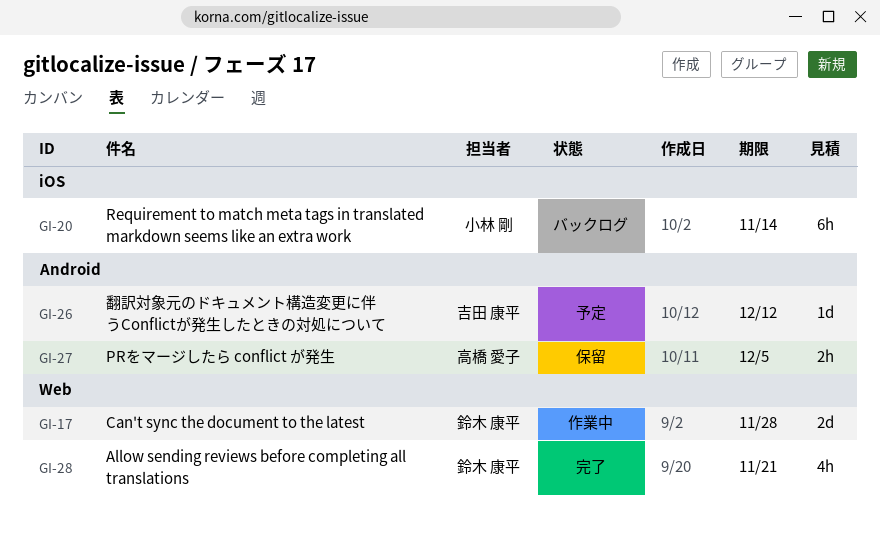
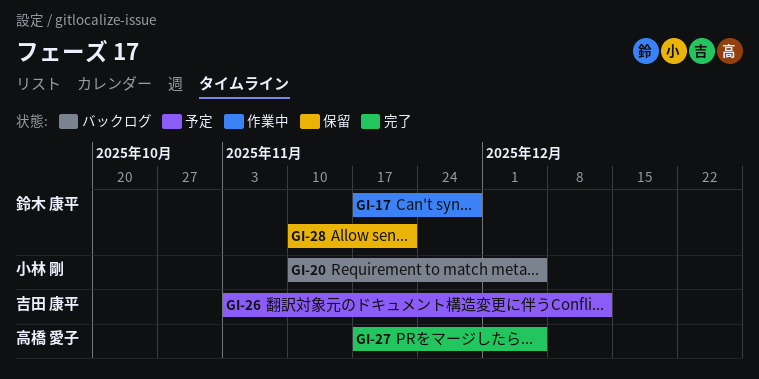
GI-20, due: Nov 14 -> Dec 5
GI-27, status: 保留 -> 完了
GI-28, status: 完了 -> 保留

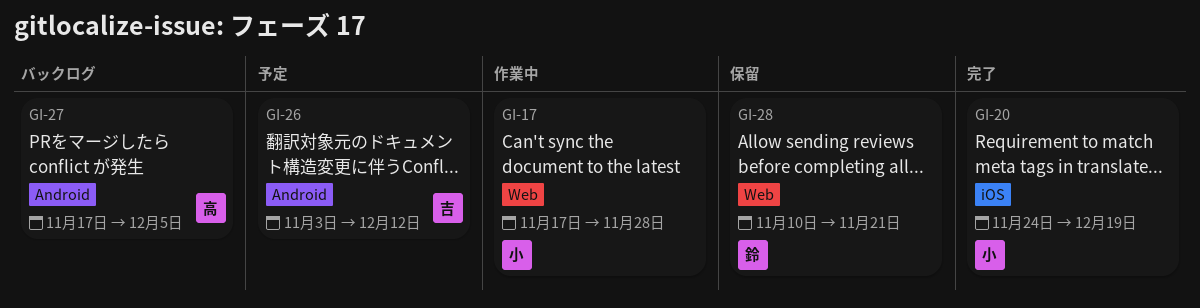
GI-17, owner: 鈴木 康平 -> 小林 剛
GI-20, status: バックログ -> 完了
GI-20, start: Nov 10 -> Nov 24
GI-20, due: Dec 5 -> Dec 19
GI-27, status: 完了 -> バックログ

